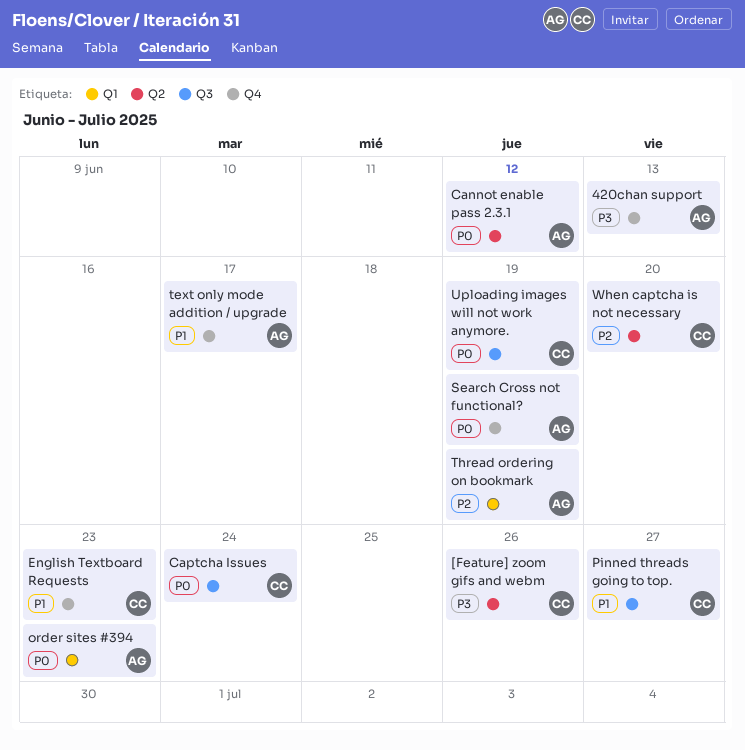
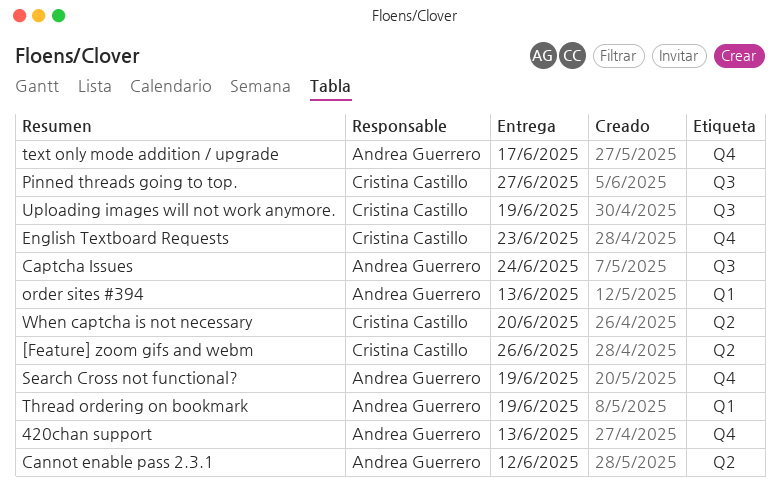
Captcha Issues, owner: Cristina Castillo -> Andrea Guerrero
order sites #394, due: Jun 23 -> Jun 13

